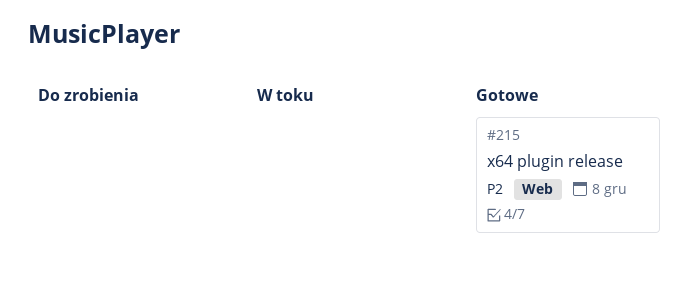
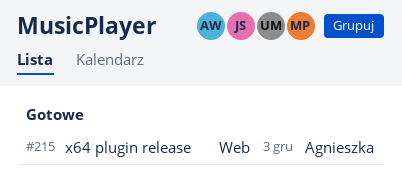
#215, due: Dec 8 -> Dec 3

